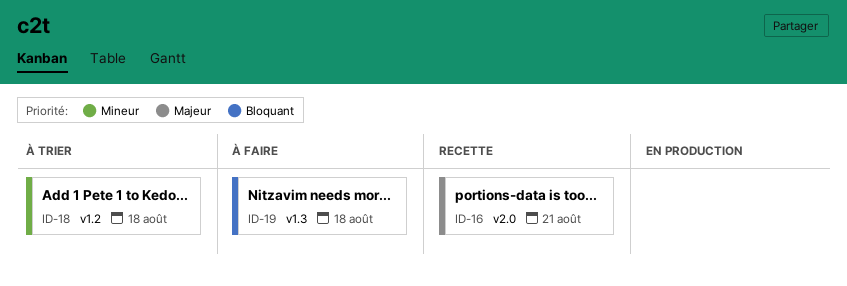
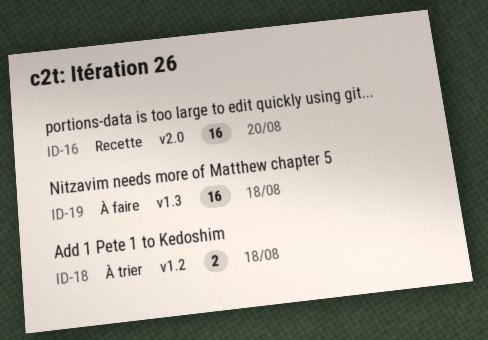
ID-16, due: Aug 21 -> Aug 20

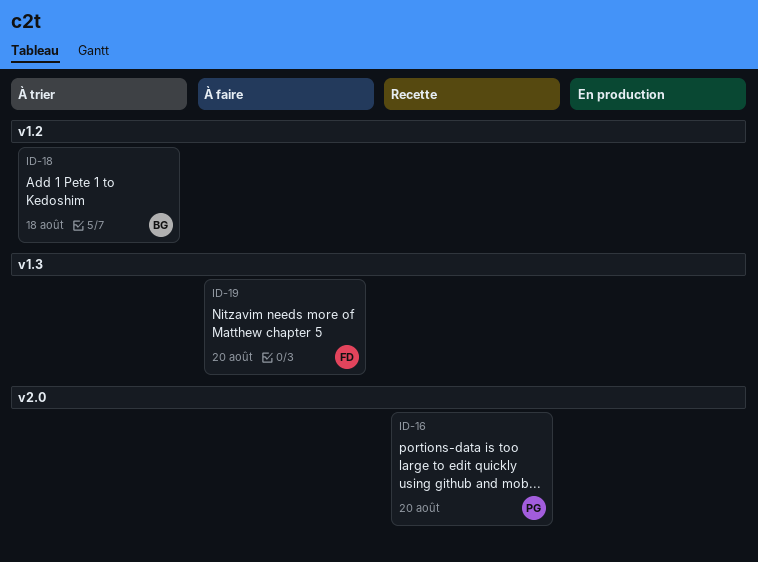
ID-19, due: Aug 18 -> Aug 20

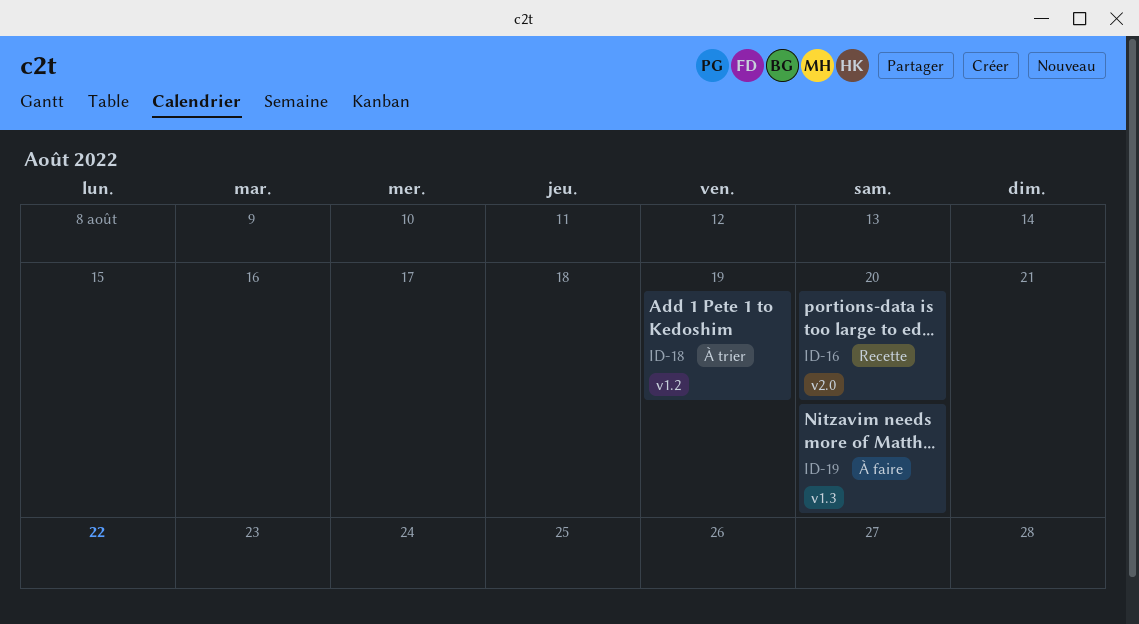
ID-18, due: Aug 18 -> Aug 19

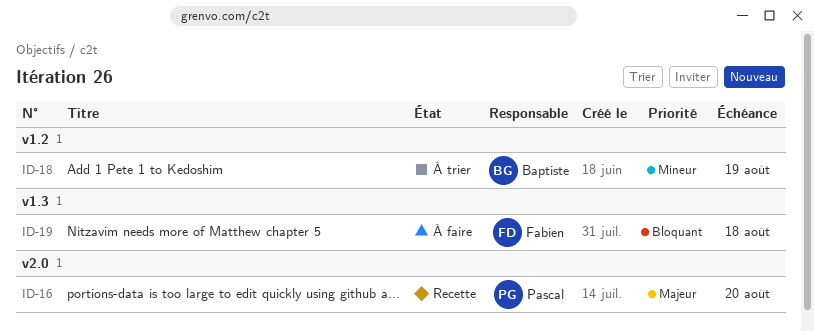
ID-19, due: Aug 20 -> Aug 18

